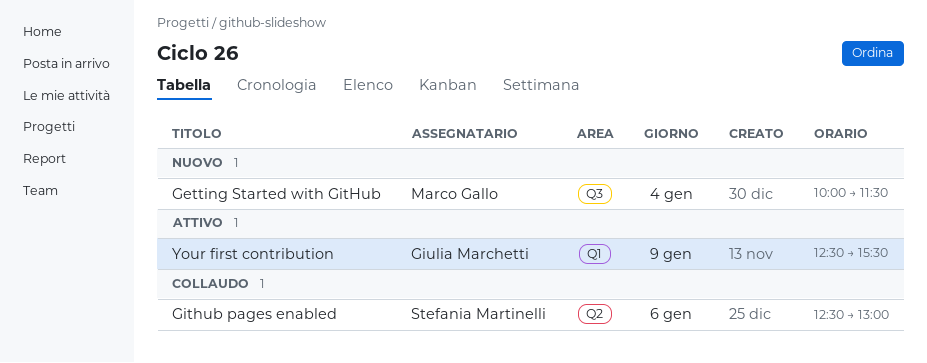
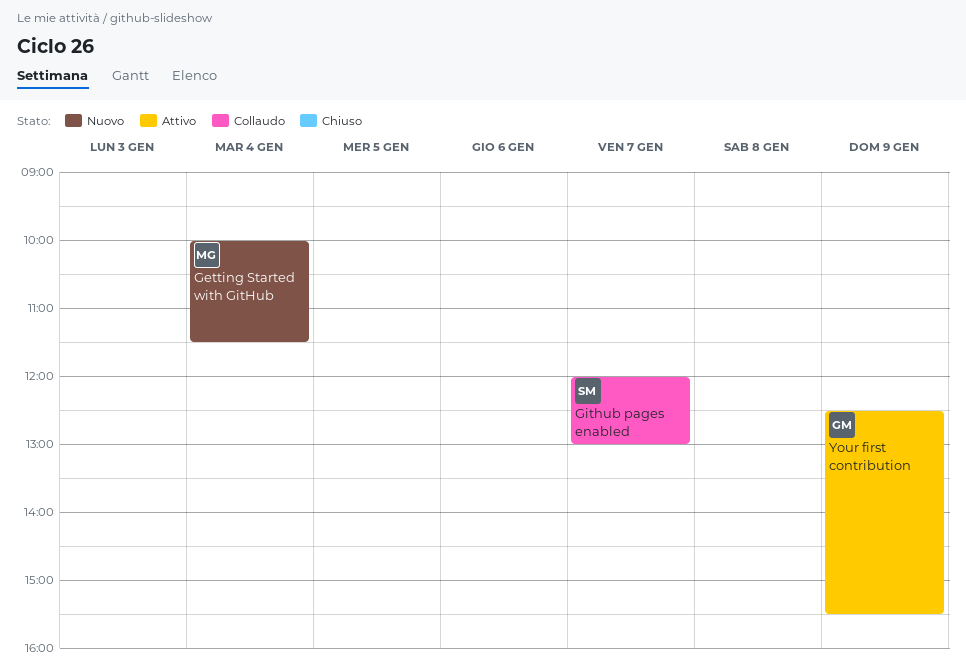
Github pages enabled, day: Jan 6 -> Jan 7
Github pages enabled, begins: 12:30 -> 12:00

